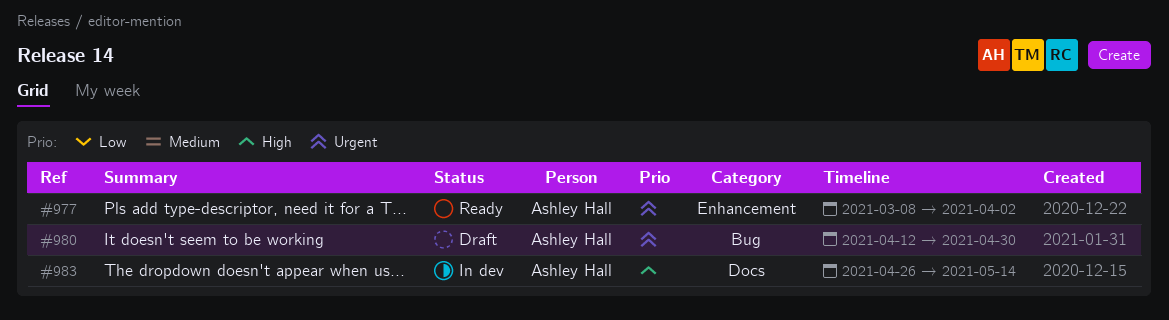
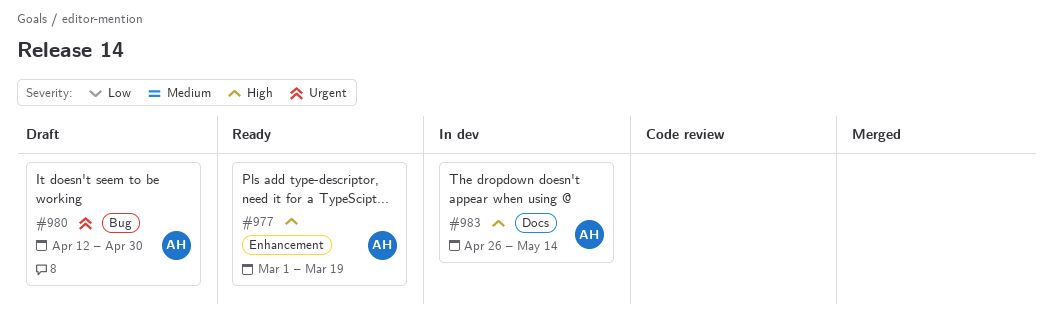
#977, priority: Urgent -> High
#977, start: Mar 8 -> Mar 1
#977, due: Apr 2 -> Mar 19

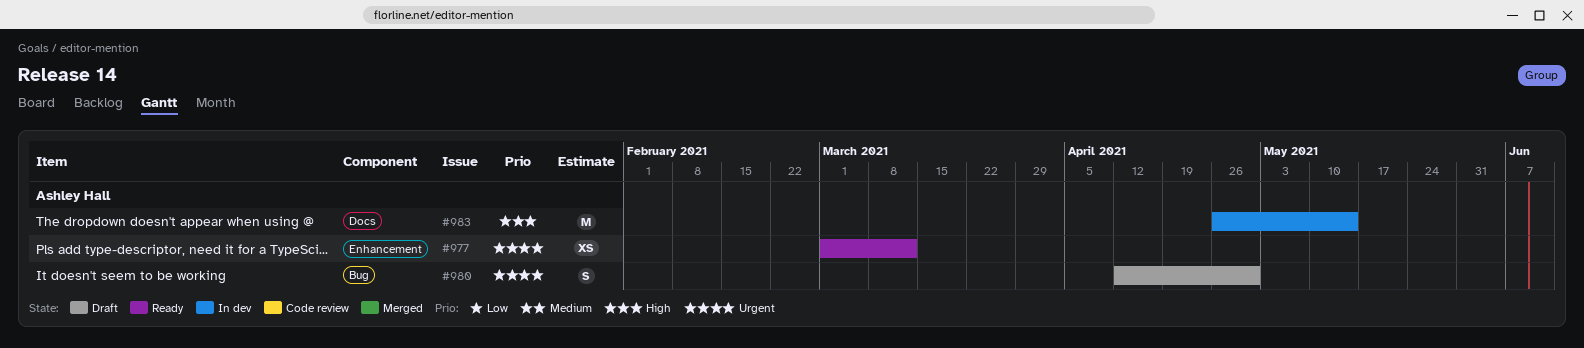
#977, priority: High -> Urgent
#977, due: Mar 19 -> Mar 12

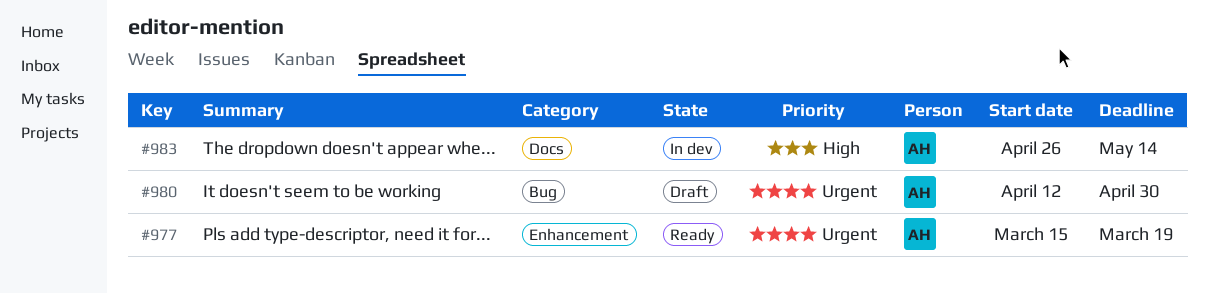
#977, start: Mar 1 -> Mar 15
#977, due: Mar 12 -> Mar 19

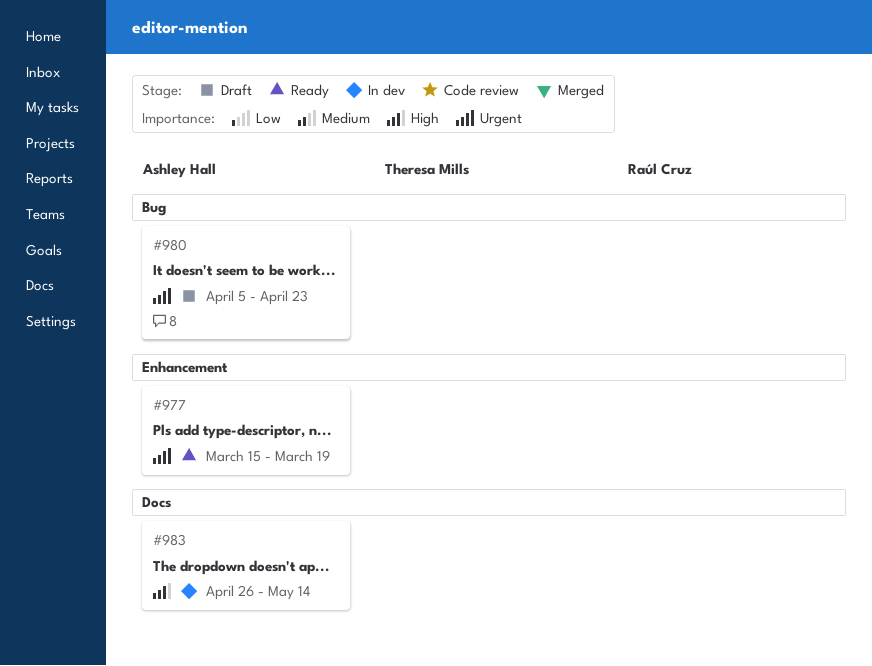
#980, start: Apr 12 -> Apr 5
#980, due: Apr 30 -> Apr 23

